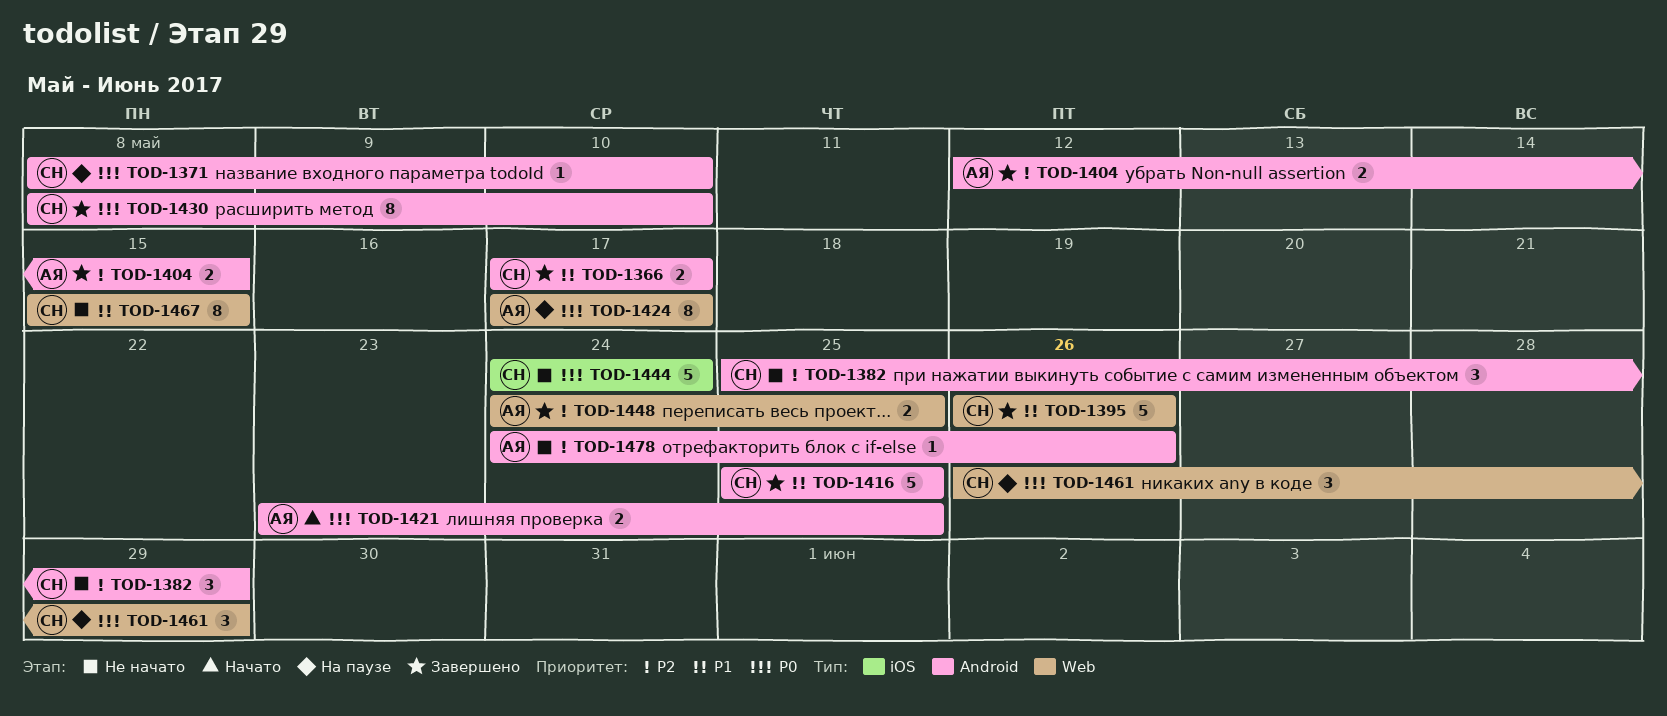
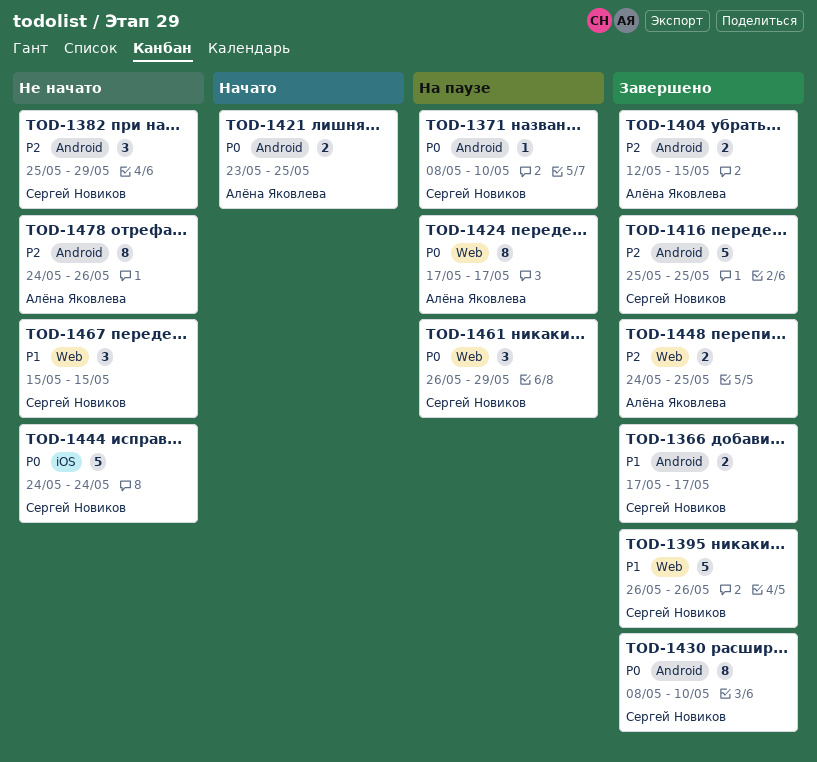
TOD-1416, priority: P1 -> P2
TOD-1467, estimate: 8 -> 3
TOD-1478, estimate: 1 -> 8

